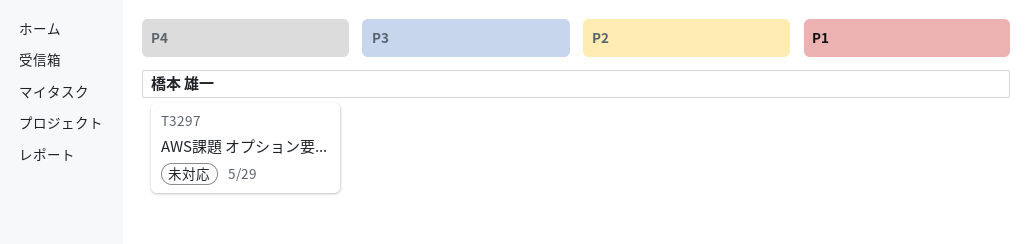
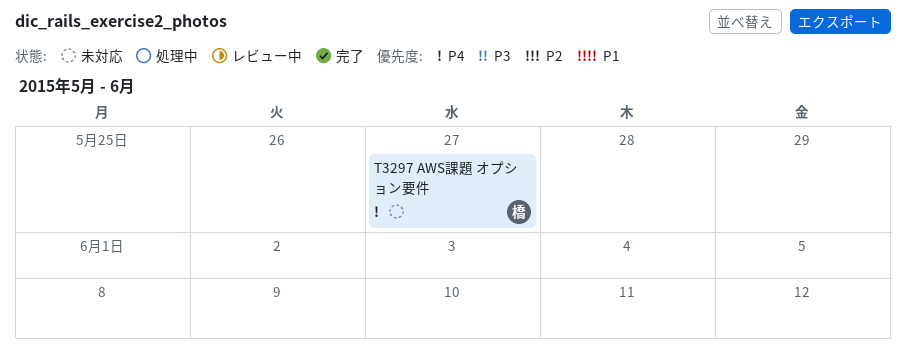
T3297, due: May 29 -> May 27

